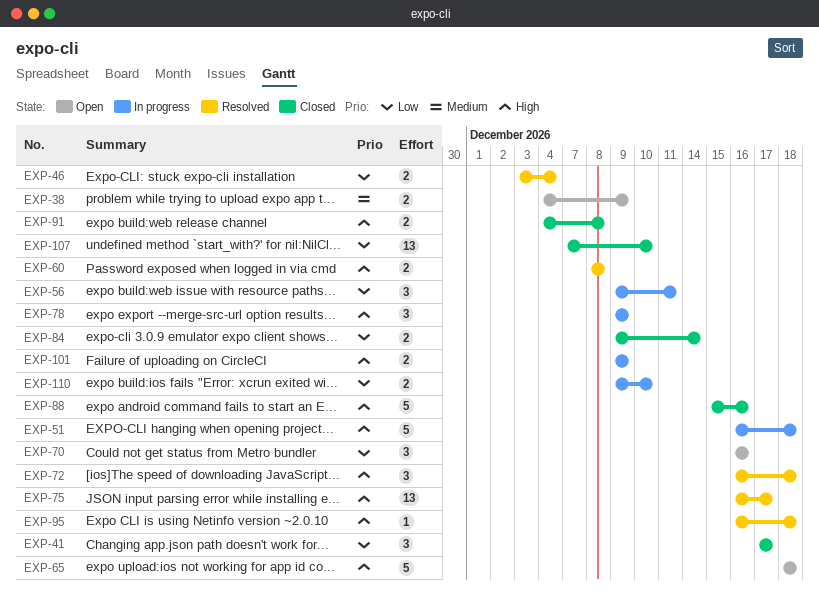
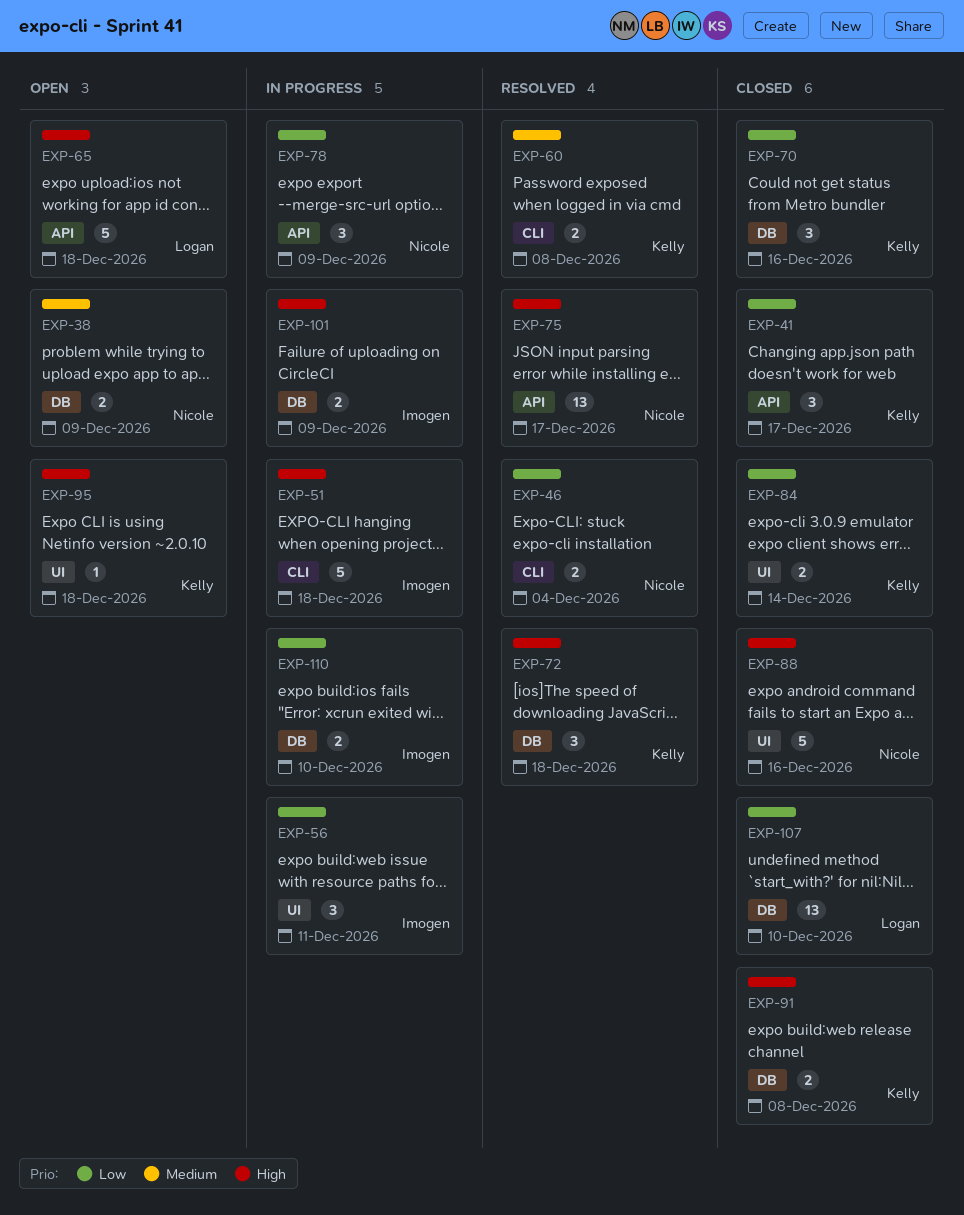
EXP-60, priority: High -> Medium
EXP-70, status: Open -> Closed
EXP-78, priority: High -> Low
EXP-95, status: Resolved -> Open

